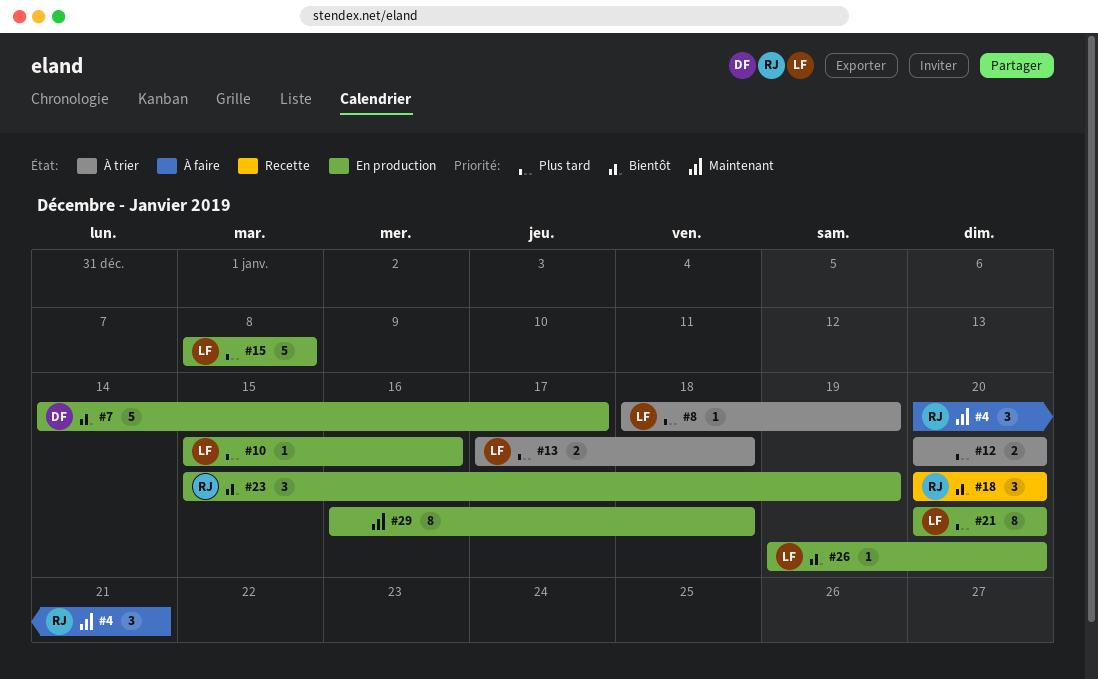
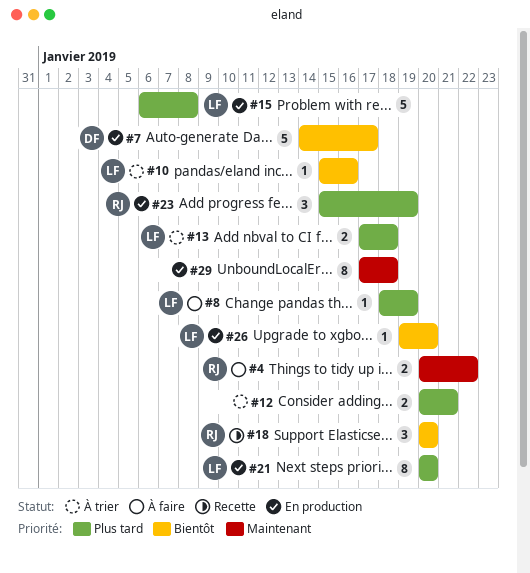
#4, estimate: 3 -> 2
#4, due: Jan 21 -> Jan 22
#8, status: À trier -> À faire
#10, status: En production -> À trier
#10, priority: Plus tard -> Bientôt
#12, due: Jan 20 -> Jan 21
#15, start: Jan 8 -> Jan 6
#23, priority: Bientôt -> Plus tard
#29, start: Jan 16 -> Jan 17

